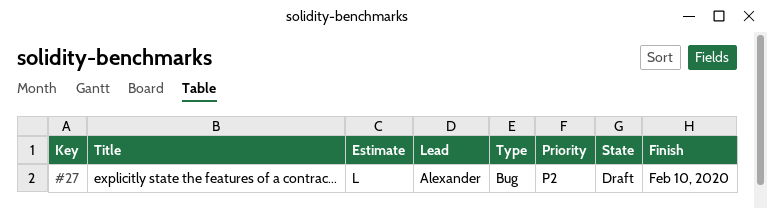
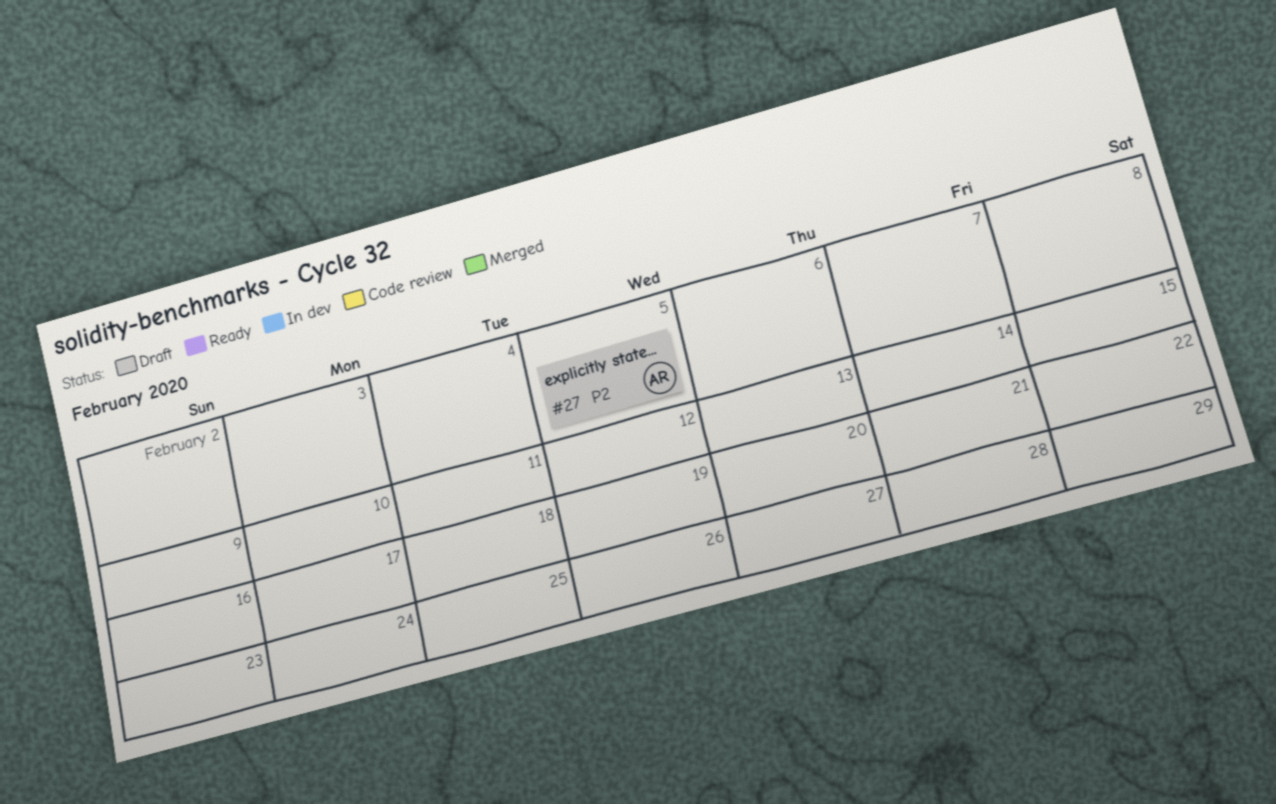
#27, due: Feb 10 -> Feb 5

